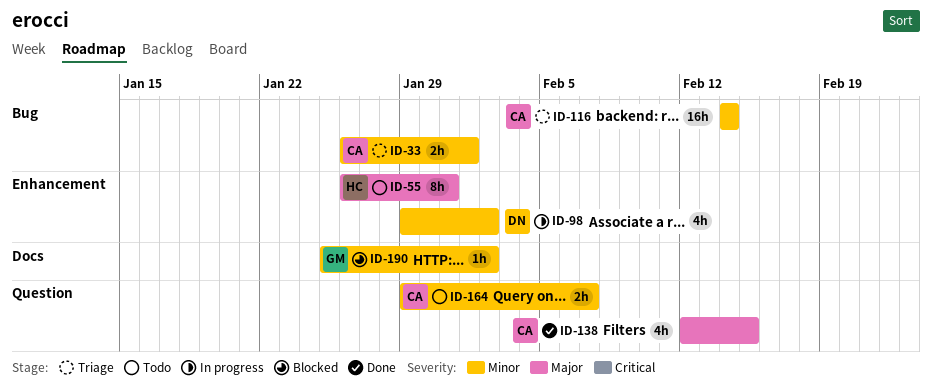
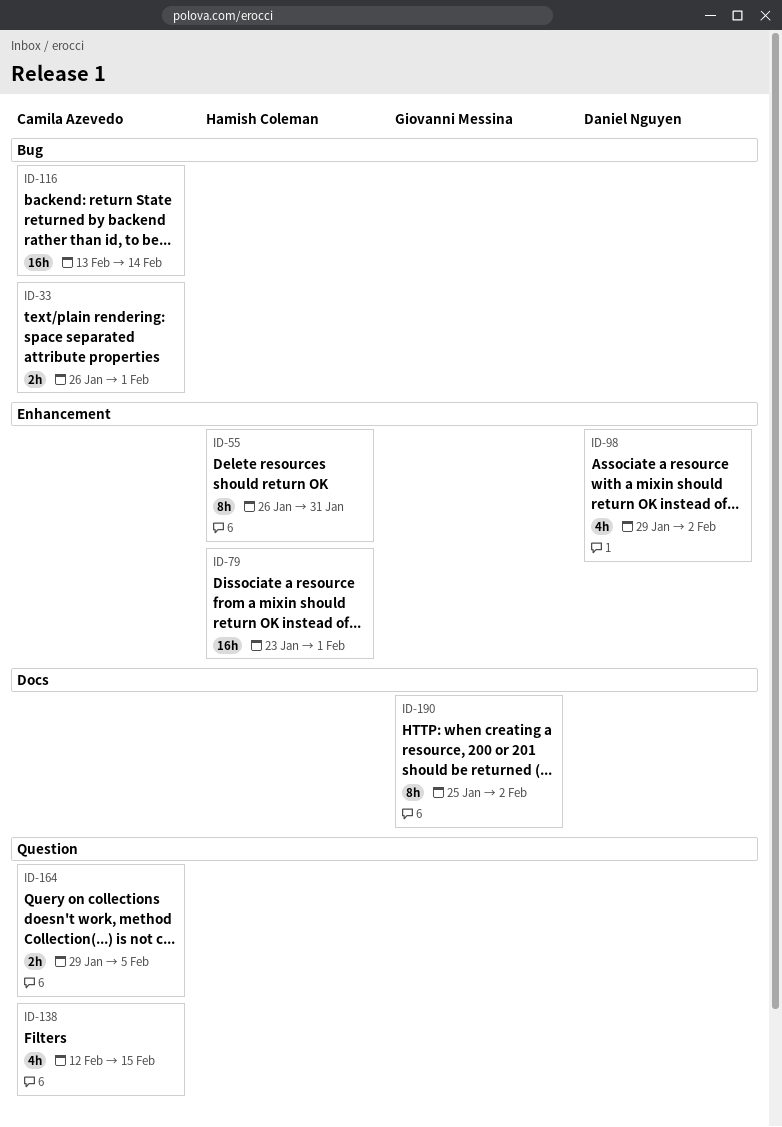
ID-79: none -> present
ID-116, start: Feb 14 -> Feb 13
ID-164, due: Feb 7 -> Feb 5
ID-190, estimate: 1h -> 8h

